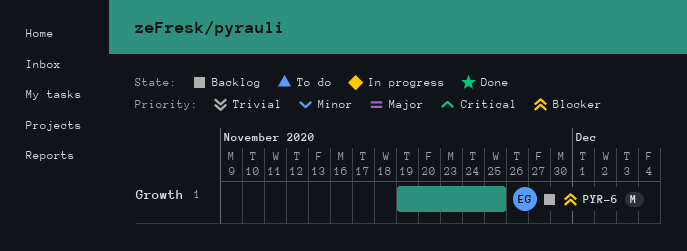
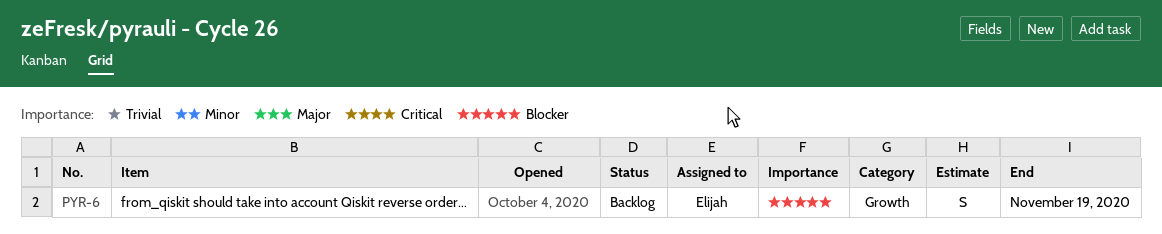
PYR-6, estimate: M -> S
PYR-6, due: Nov 25 -> Nov 19

